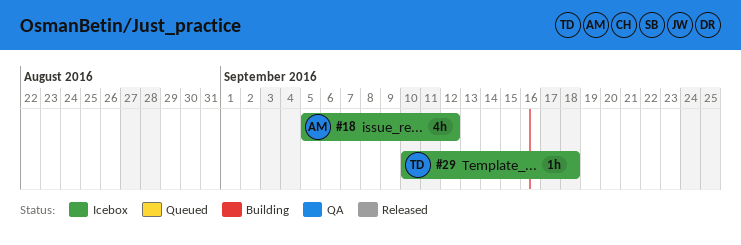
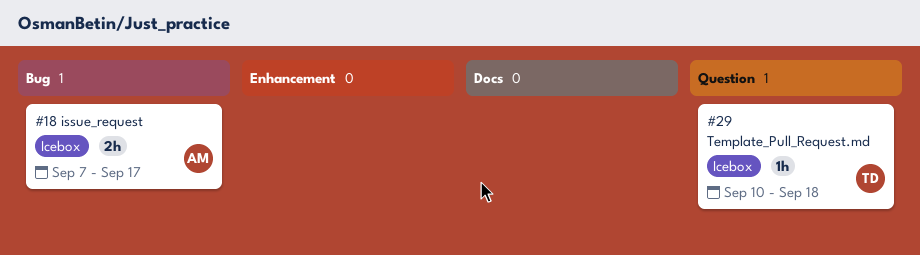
#18, estimate: 4h -> 2h
#18, start: Sep 5 -> Sep 7
#18, due: Sep 12 -> Sep 17

